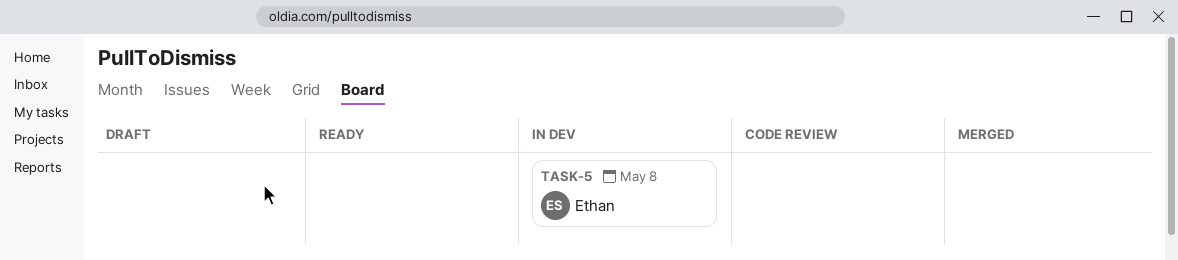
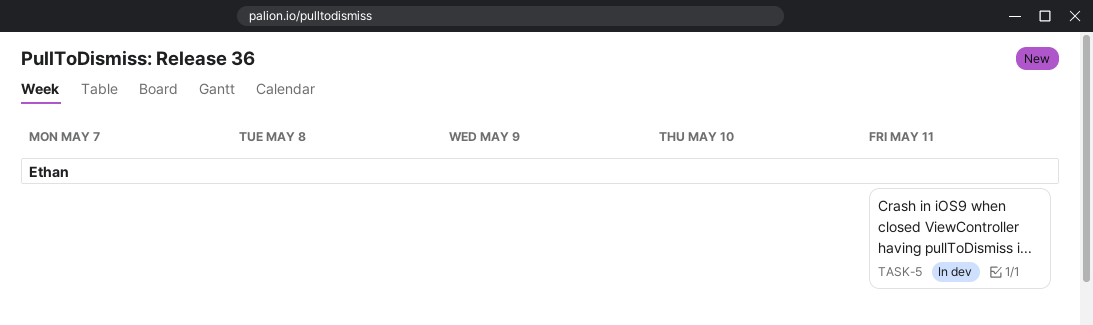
TASK-5, due: May 8 -> May 11

